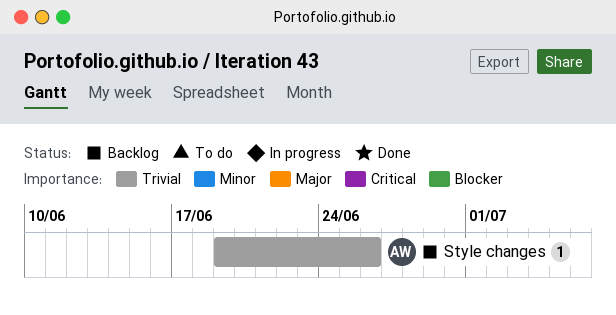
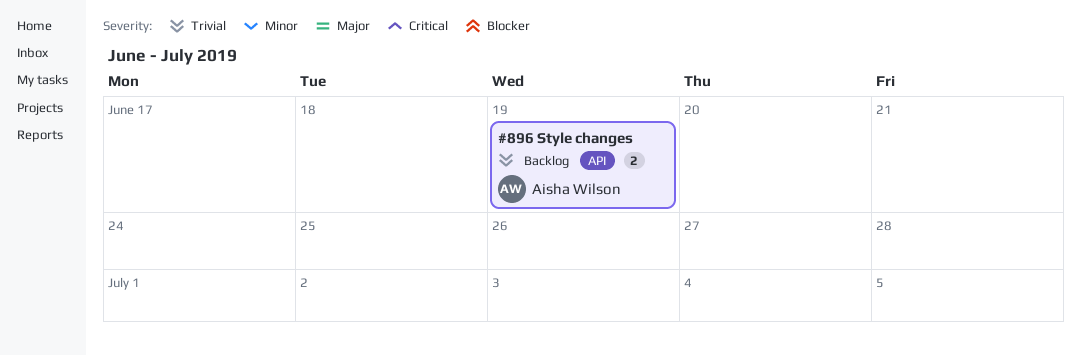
Style changes, estimate: 1 -> 2
Style changes, due: Jun 26 -> Jun 19

